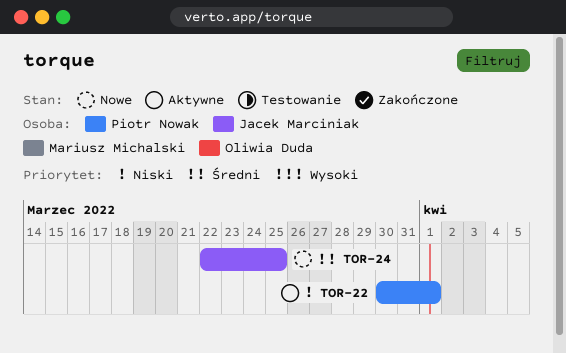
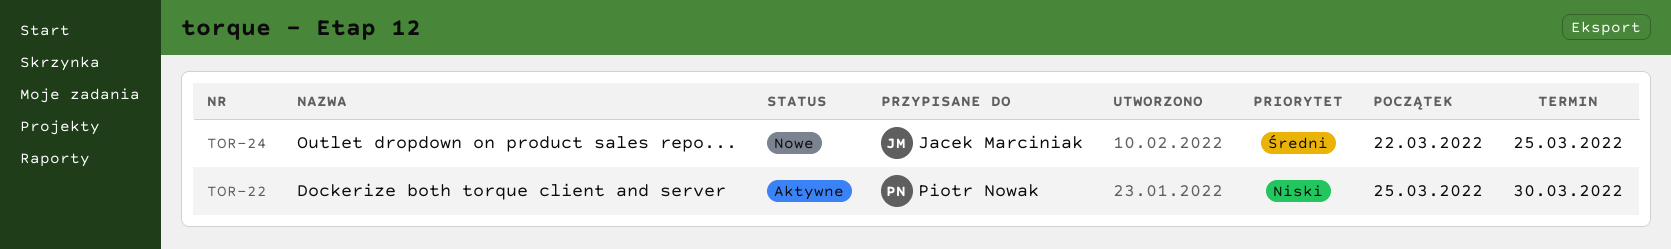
TOR-22, start: Mar 30 -> Mar 25
TOR-22, due: Apr 1 -> Mar 30

